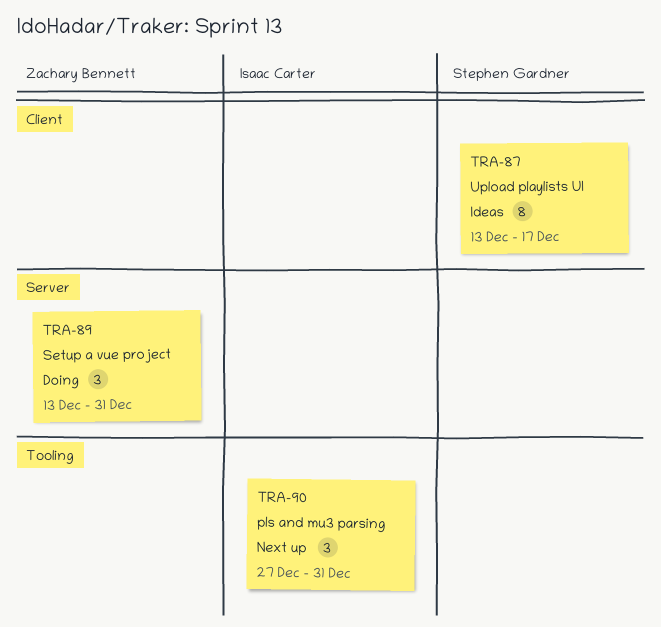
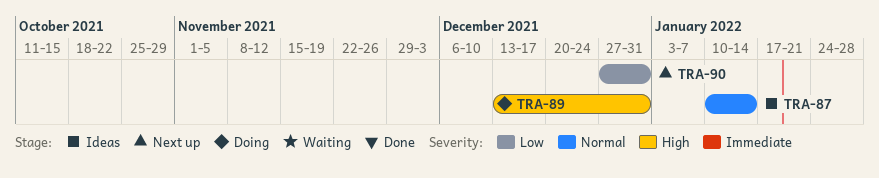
TRA-87, start: Dec 13 -> Jan 10
TRA-87, due: Dec 17 -> Jan 14

